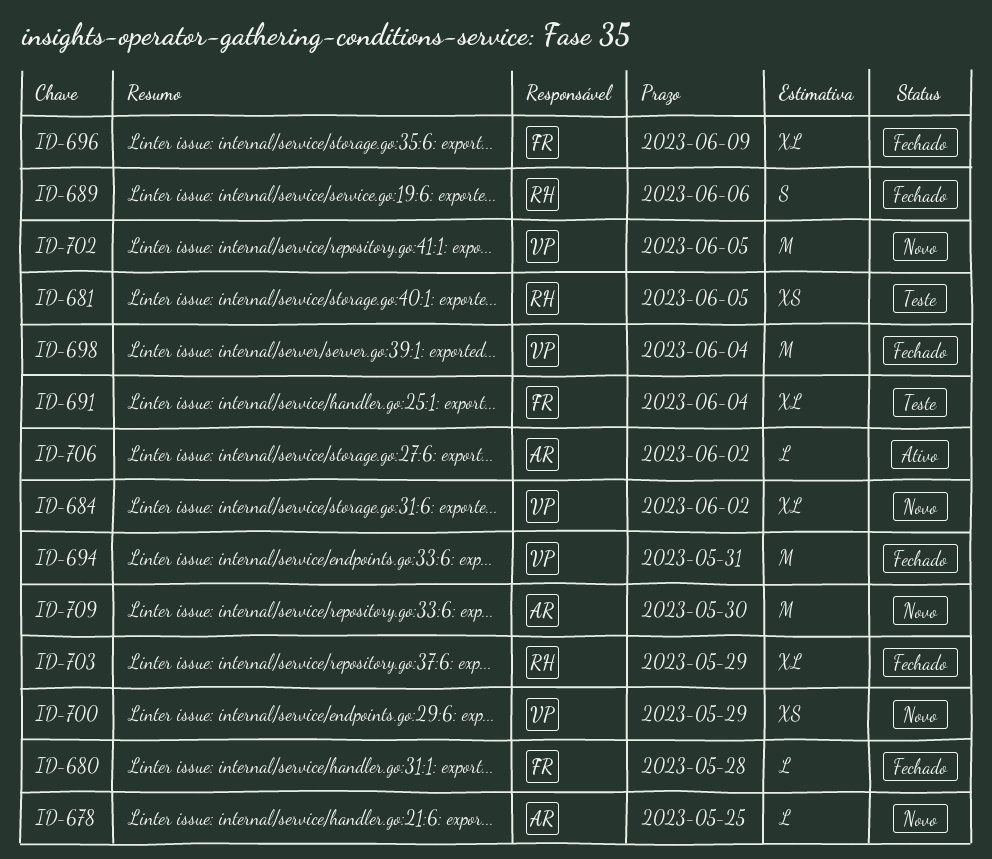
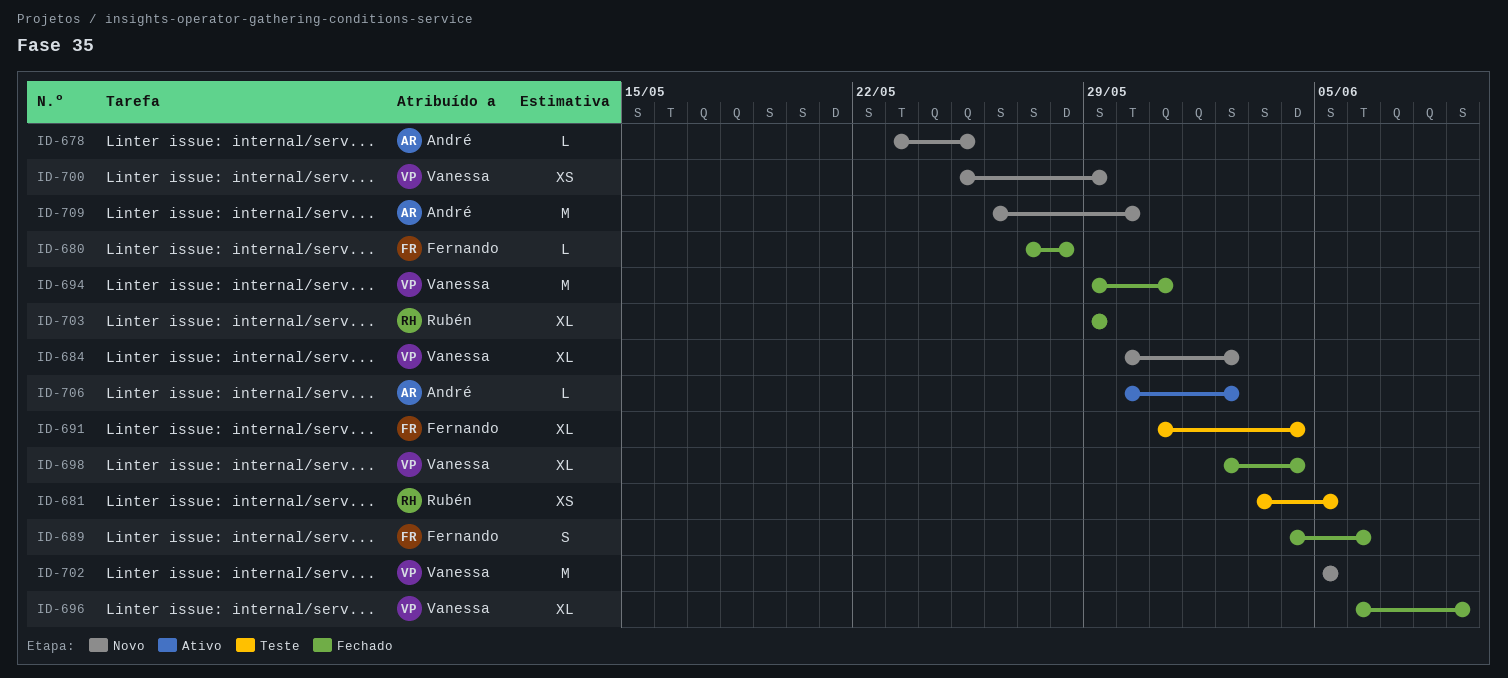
ID-689, owner: Rubén -> Fernando
ID-696, owner: Fernando -> Vanessa
ID-698, estimate: M -> XL

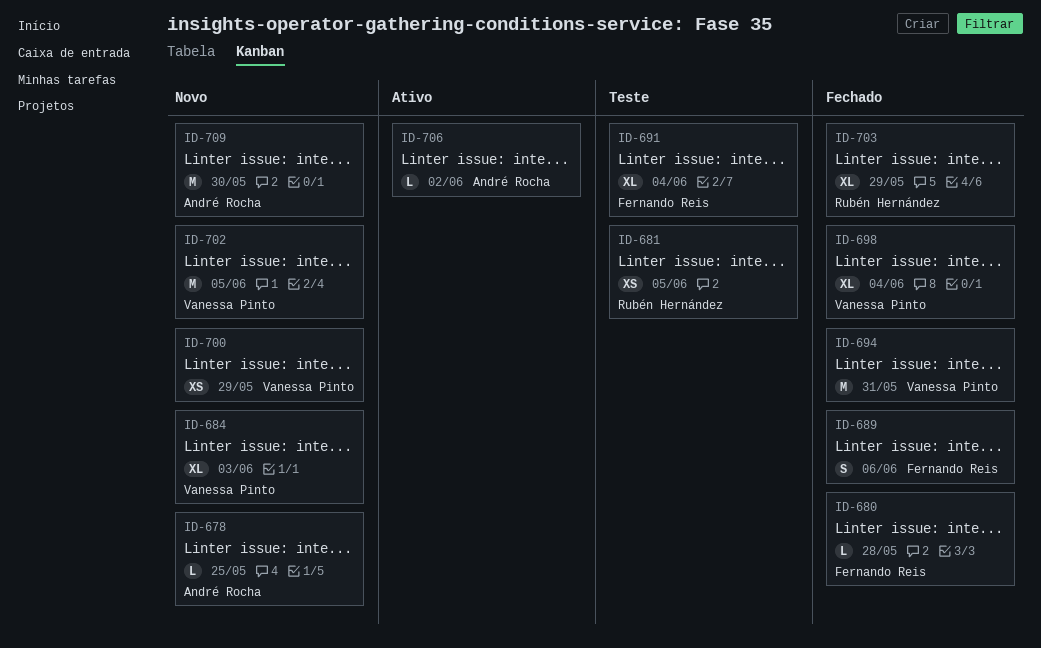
ID-684, due: Jun 2 -> Jun 3
ID-696: present -> none

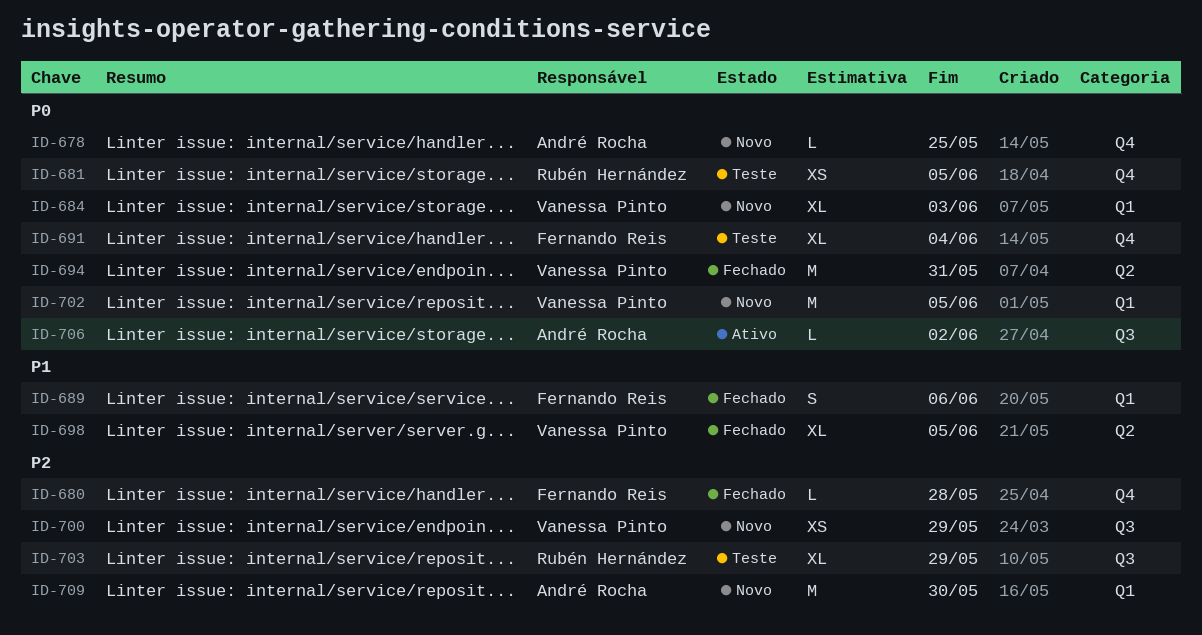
ID-698, due: Jun 4 -> Jun 5
ID-703, status: Fechado -> Teste

